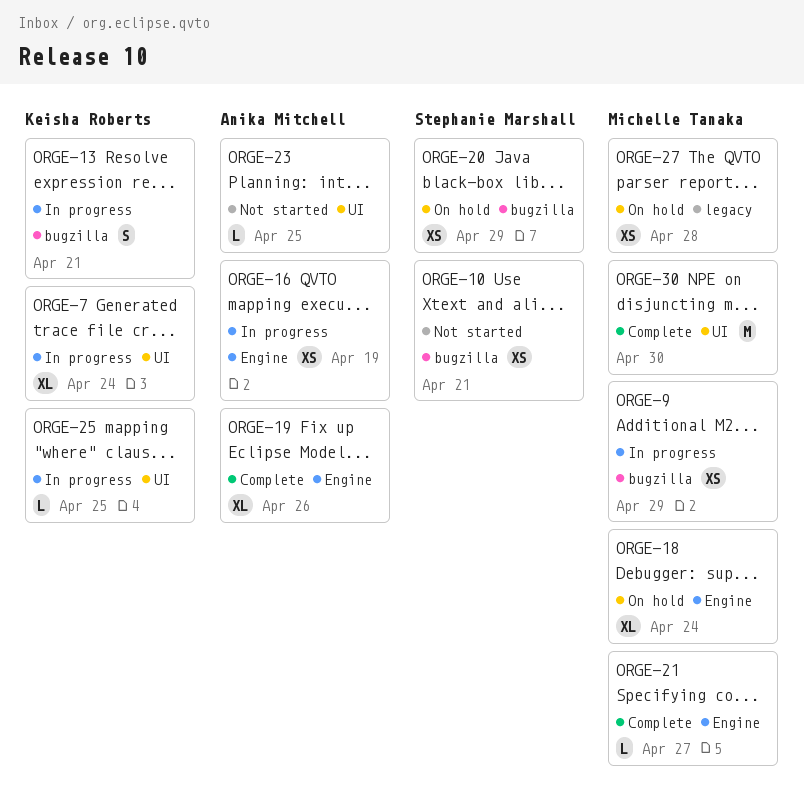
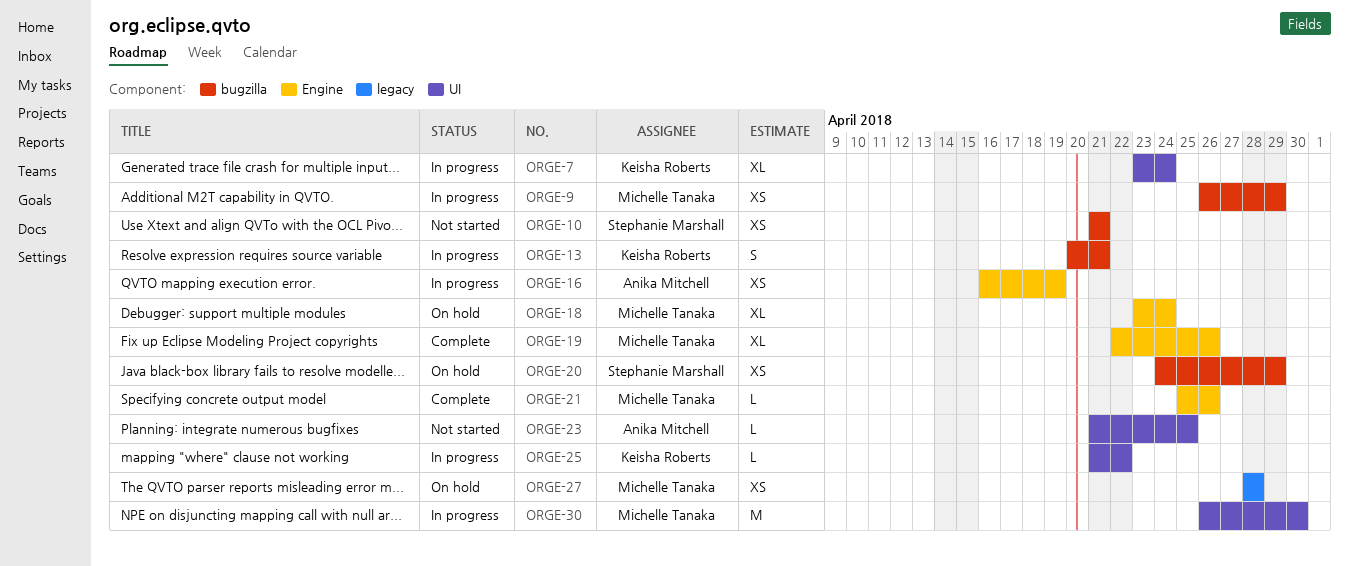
ORGE-19, owner: Anika Mitchell -> Michelle Tanaka
ORGE-21, due: Apr 27 -> Apr 26
ORGE-25, due: Apr 25 -> Apr 22
ORGE-30, status: Complete -> In progress

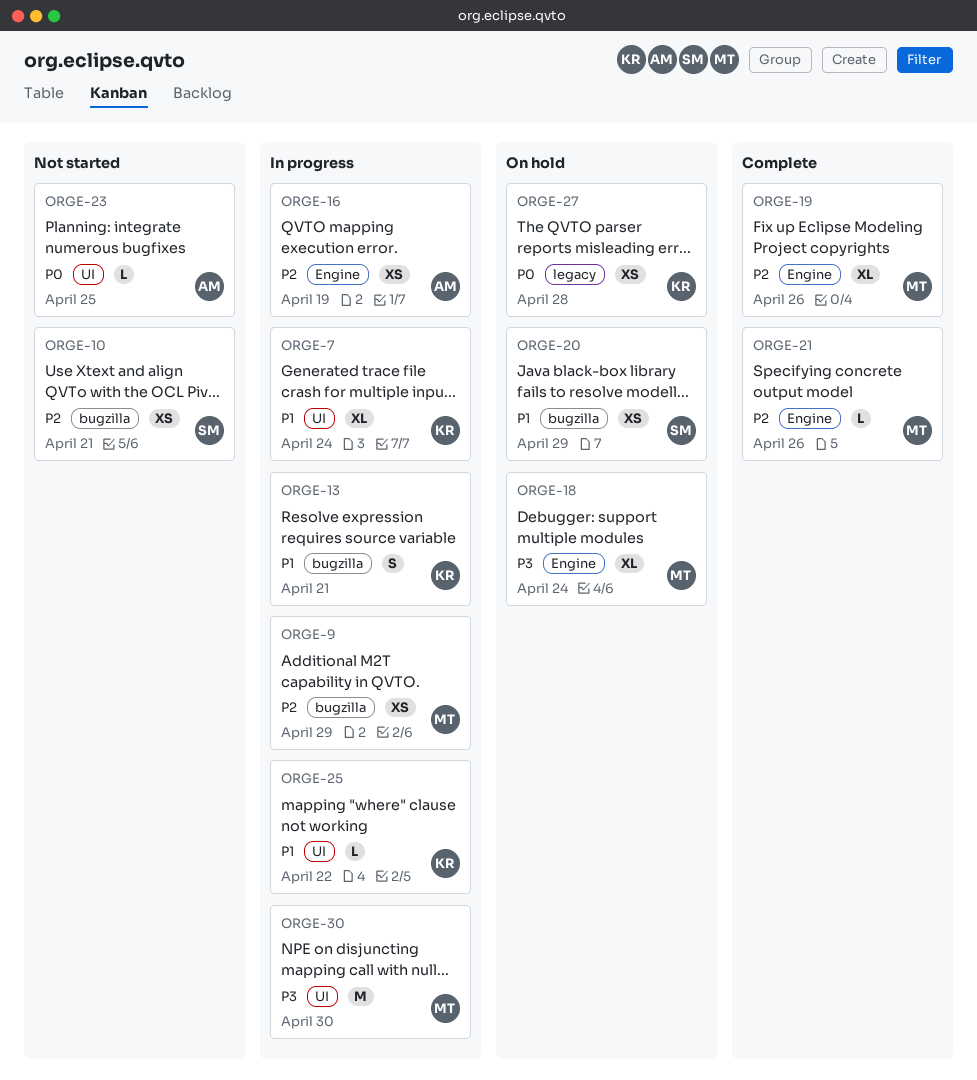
ORGE-27, owner: Michelle Tanaka -> Keisha Roberts

